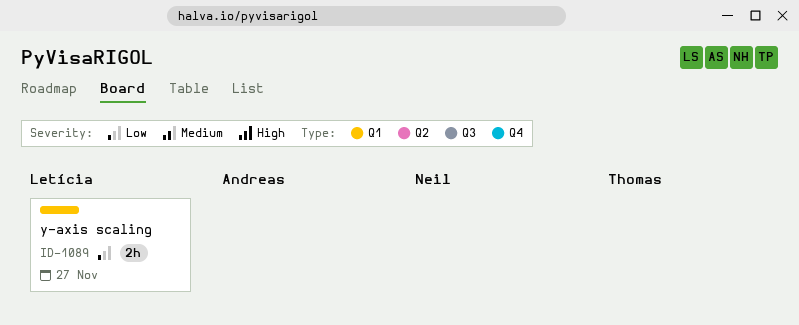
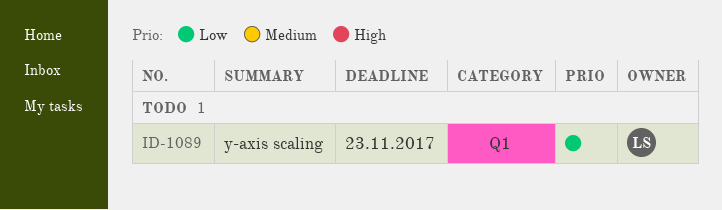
ID-1089, due: Nov 27 -> Nov 23

